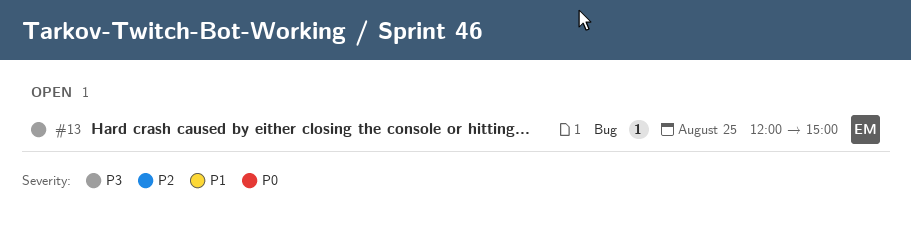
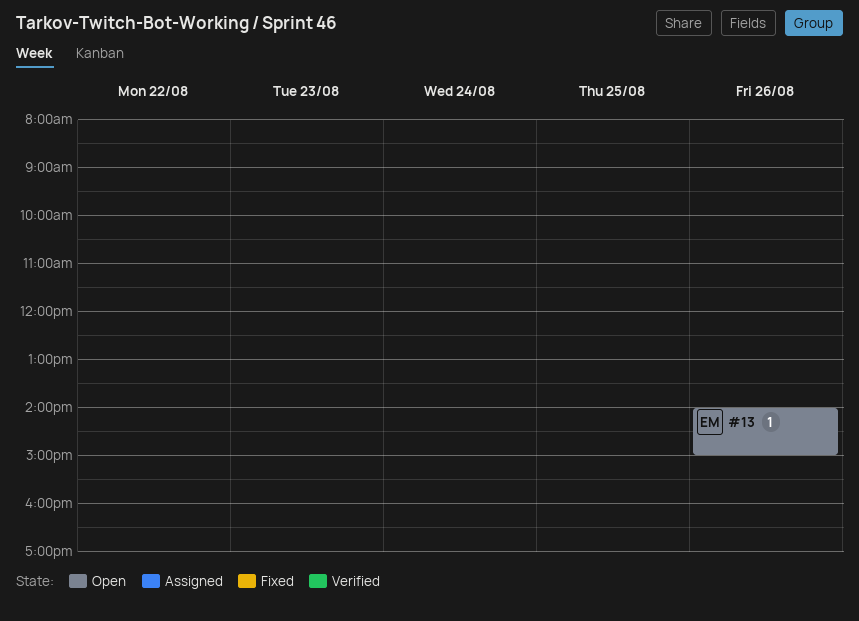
#13, day: Aug 25 -> Aug 26
#13, begins: 12:00 -> 14:00

